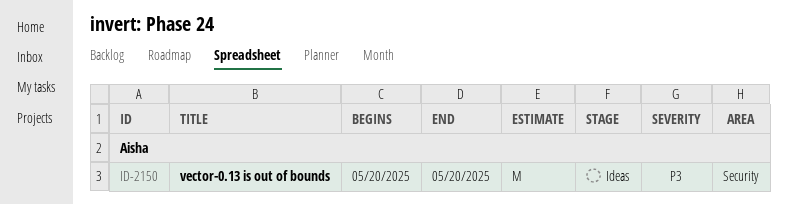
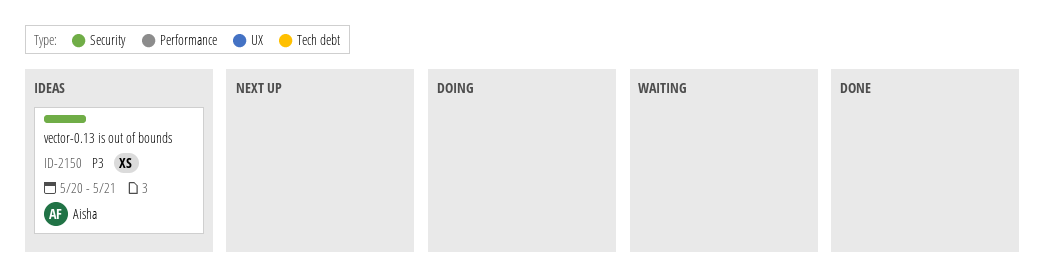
ID-2150, estimate: M -> XS
ID-2150, due: May 20 -> May 21

